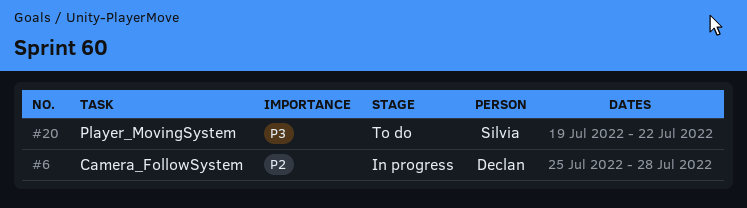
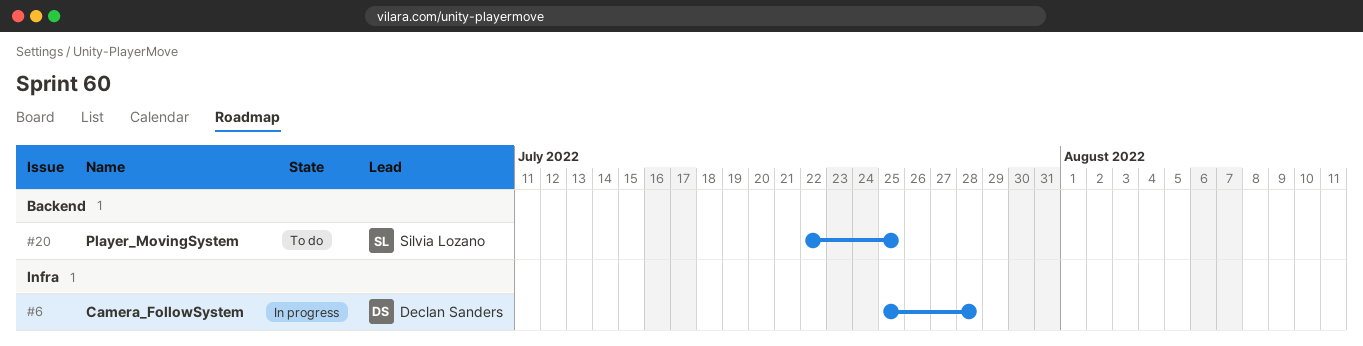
#20, start: Jul 19 -> Jul 22
#20, due: Jul 22 -> Jul 25

